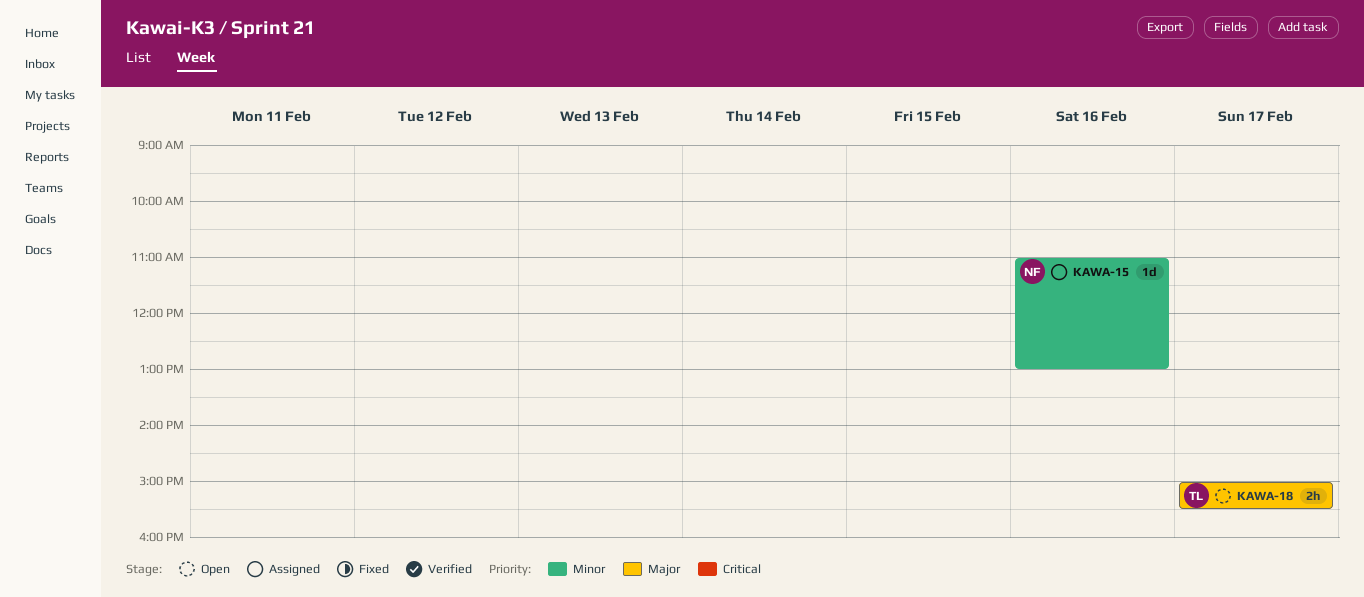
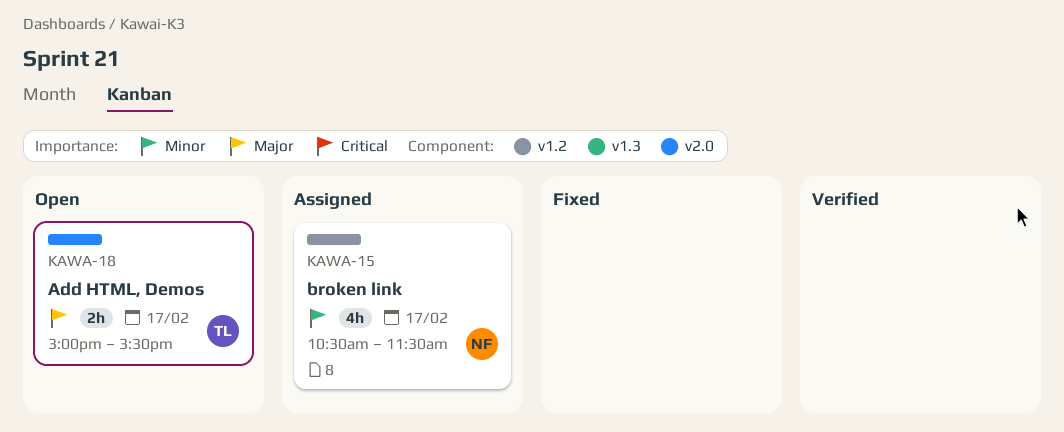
KAWA-15, estimate: 1d -> 4h
KAWA-15, day: Feb 16 -> Feb 17
KAWA-15, begins: 11:00 -> 10:30
KAWA-15, ends: 13:00 -> 11:30

